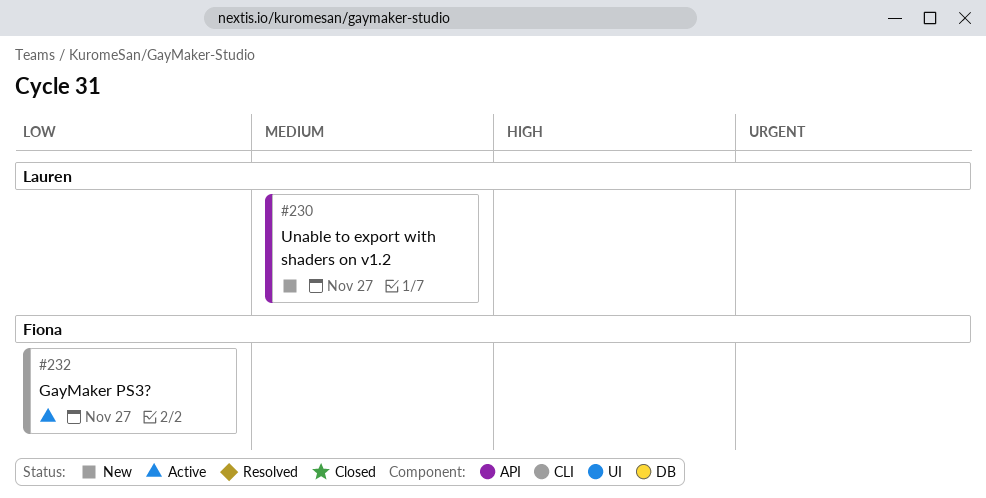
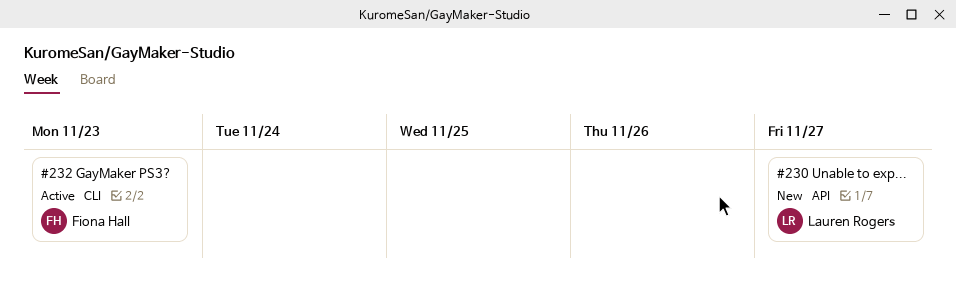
#232, due: Nov 27 -> Nov 23

